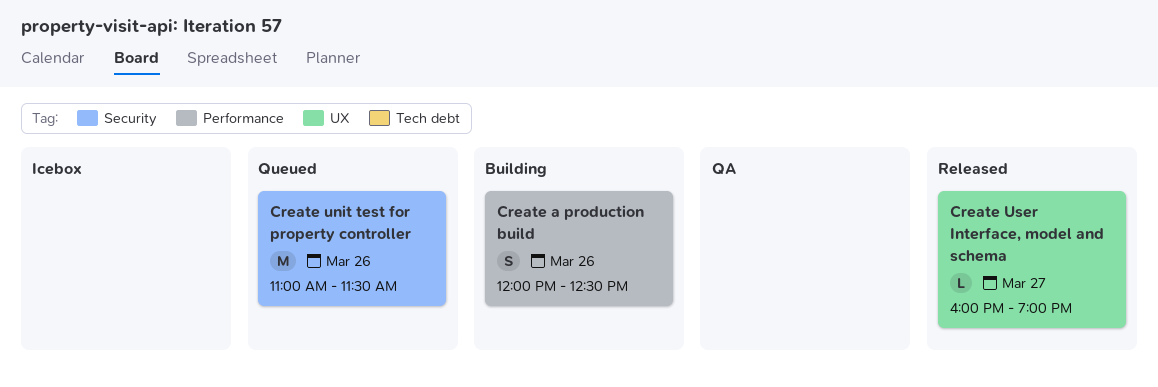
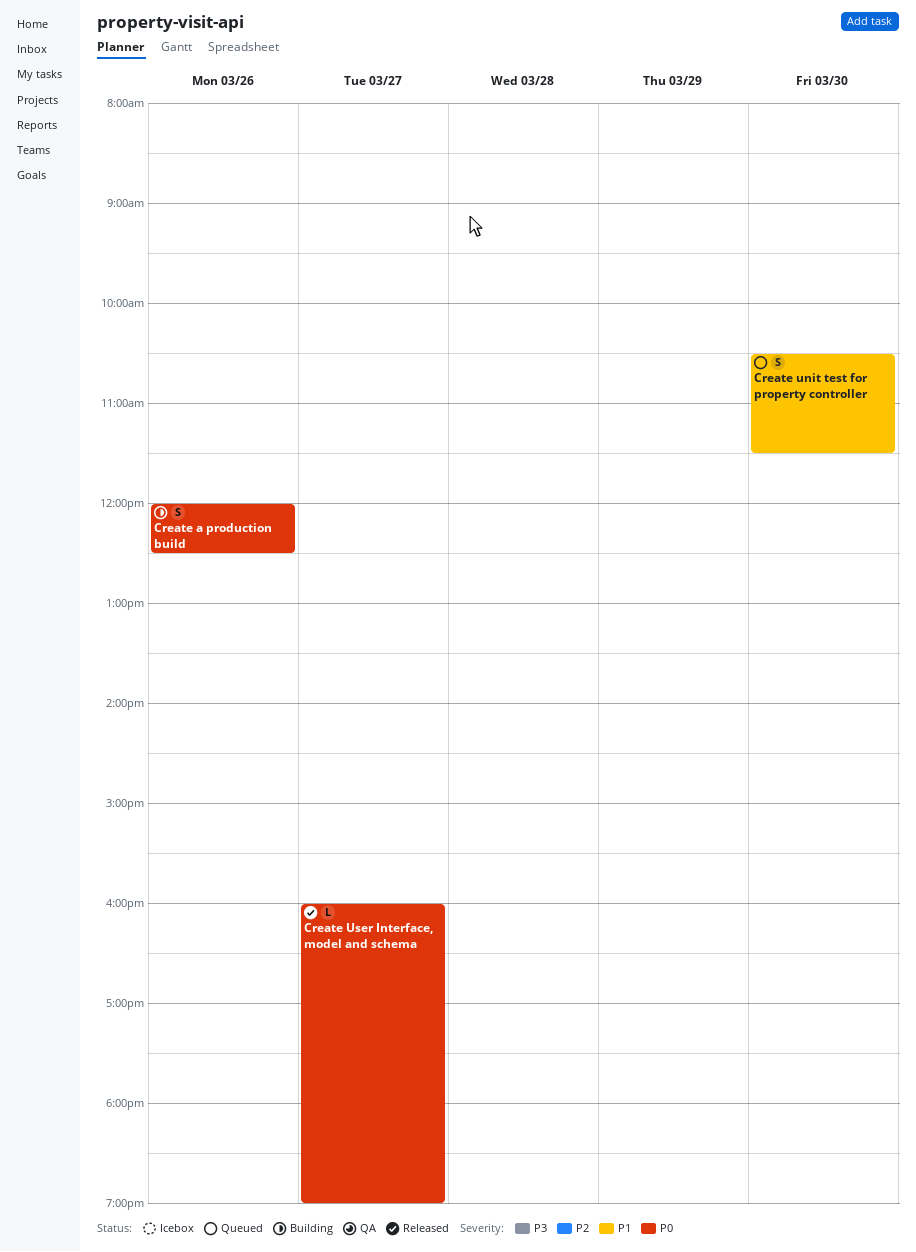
Create unit test for property controller, estimate: M -> S
Create unit test for property controller, day: Mar 26 -> Mar 30
Create unit test for property controller, begins: 11:00 -> 10:30

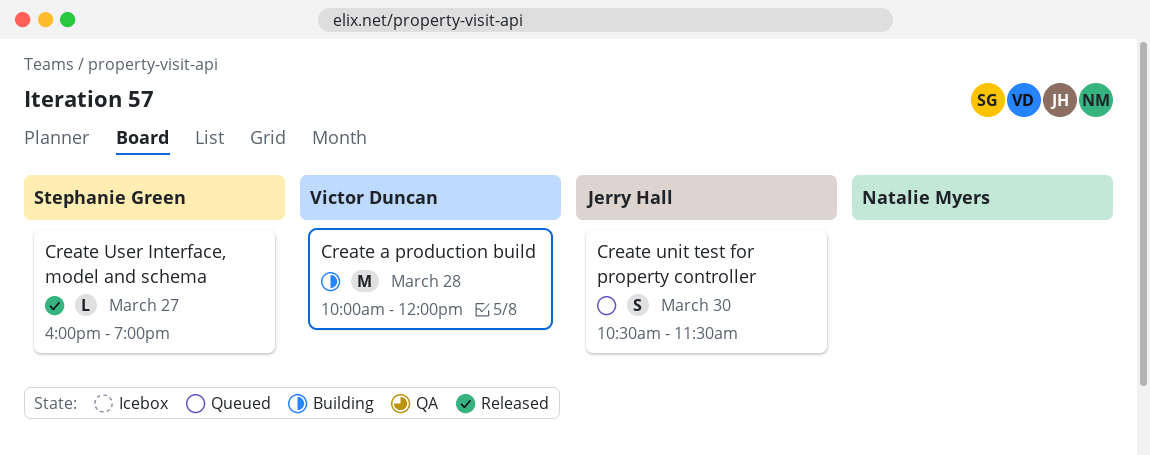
Create a production build, estimate: S -> M
Create a production build, day: Mar 26 -> Mar 28
Create a production build, begins: 12:00 -> 10:00
Create a production build, ends: 12:30 -> 12:00

